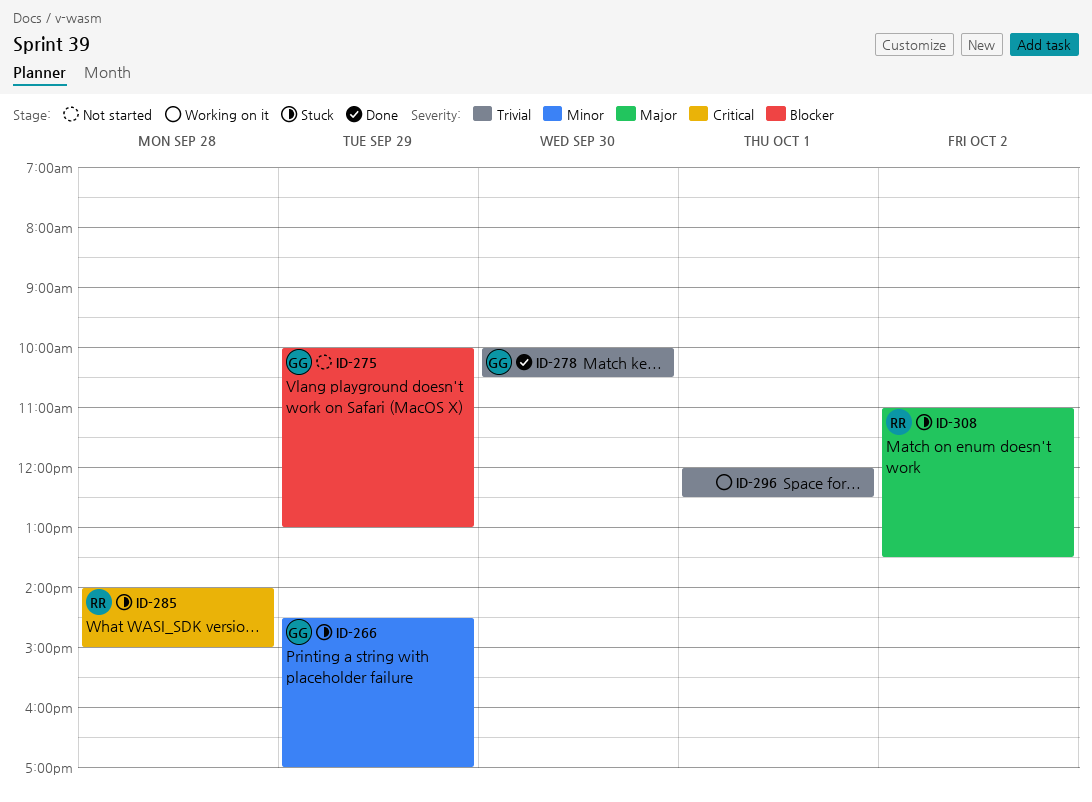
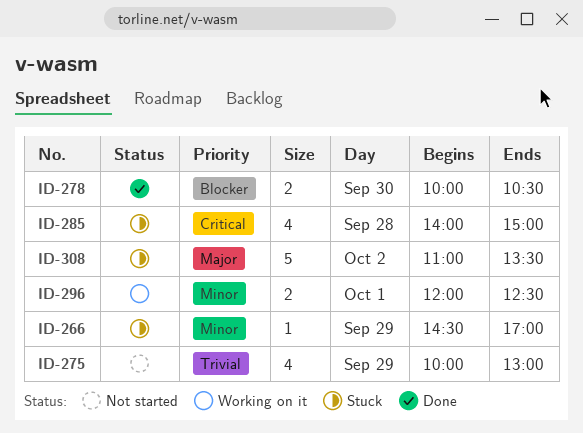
ID-275, priority: Blocker -> Trivial
ID-278, priority: Trivial -> Blocker
ID-296, priority: Trivial -> Minor

